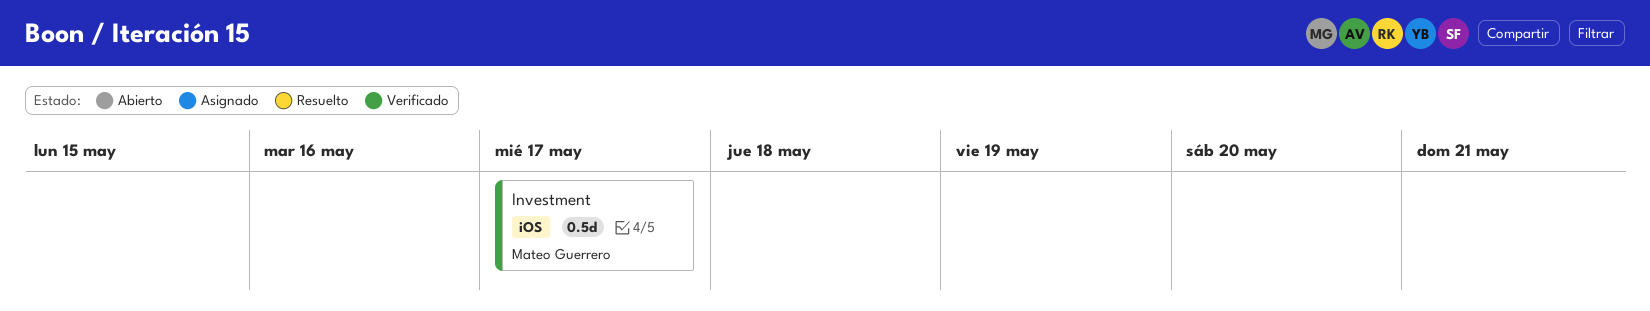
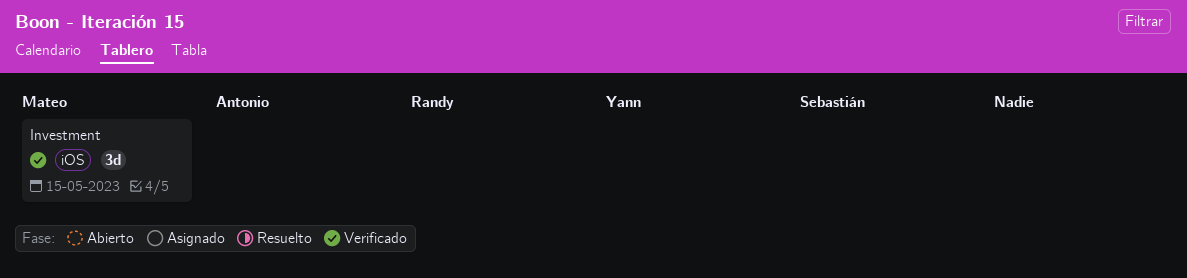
Investment, estimate: 0.5d -> 3d
Investment, due: May 17 -> May 15

